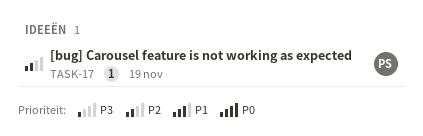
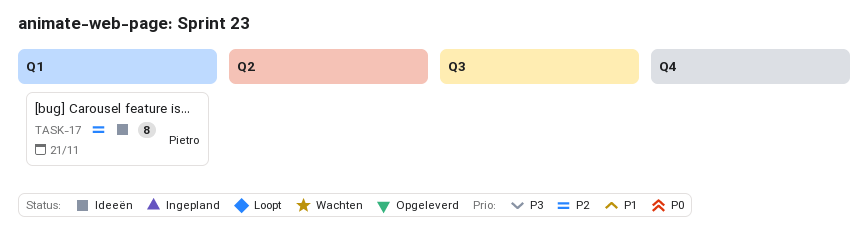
TASK-17, estimate: 1 -> 8
TASK-17, due: Nov 19 -> Nov 21

